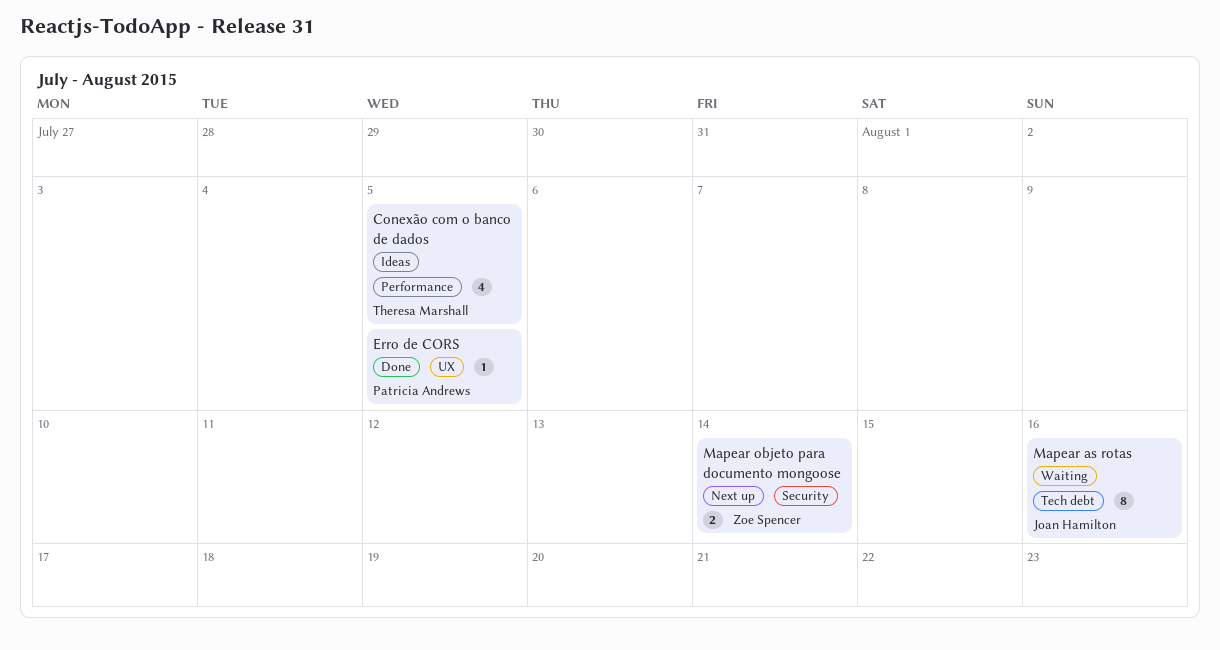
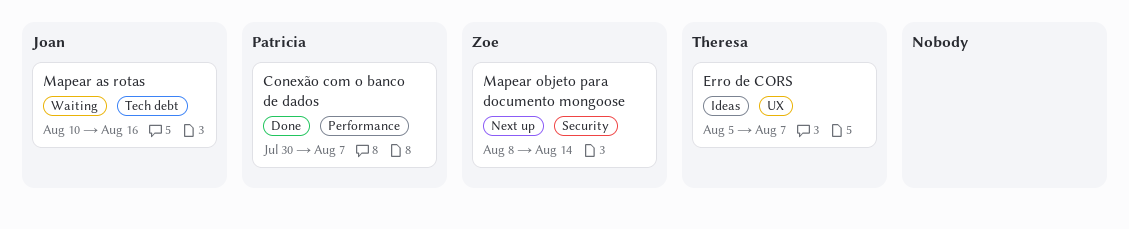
Conexão com o banco de dados, status: Ideas -> Done
Conexão com o banco de dados, owner: Theresa Marshall -> Patricia Andrews
Conexão com o banco de dados, due: Aug 5 -> Aug 7
Erro de CORS, status: Done -> Ideas
Erro de CORS, owner: Patricia Andrews -> Theresa Marshall
Erro de CORS, due: Aug 5 -> Aug 7

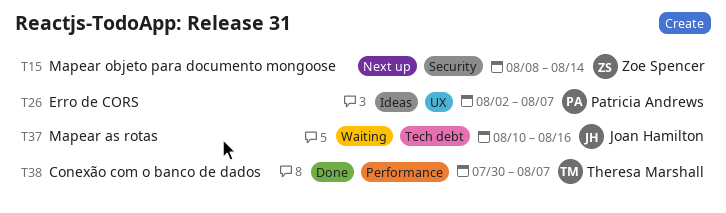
Conexão com o banco de dados, owner: Patricia Andrews -> Theresa Marshall
Erro de CORS, owner: Theresa Marshall -> Patricia Andrews
Erro de CORS, start: Aug 5 -> Aug 2

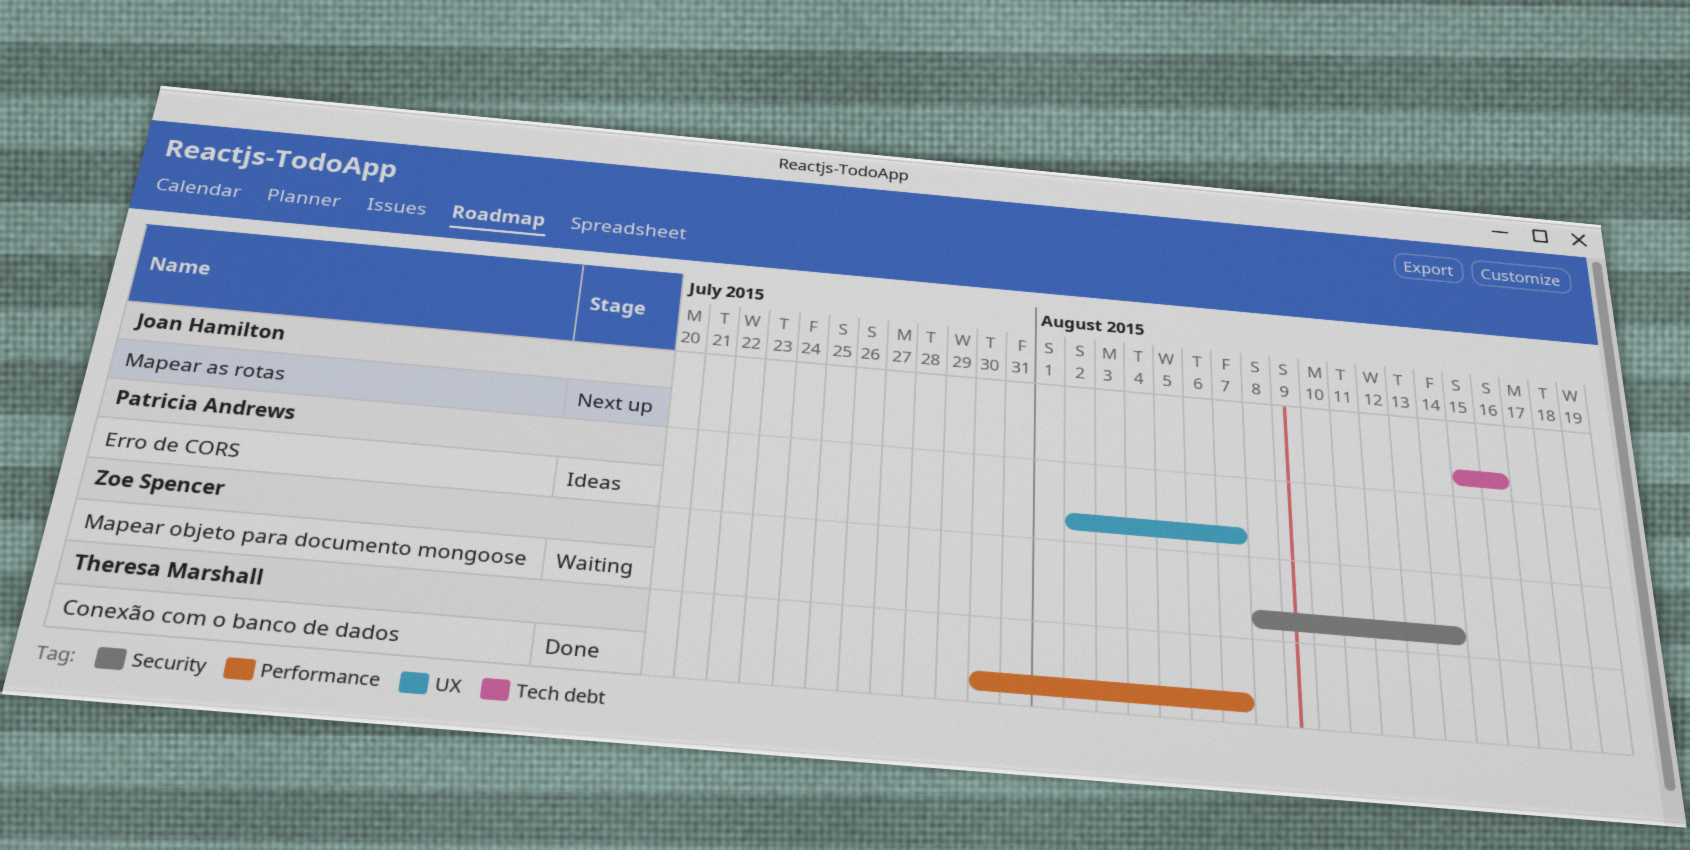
Mapear as rotas, status: Waiting -> Next up
Mapear as rotas, start: Aug 10 -> Aug 15
Mapear objeto para documento mongoose, status: Next up -> Waiting

